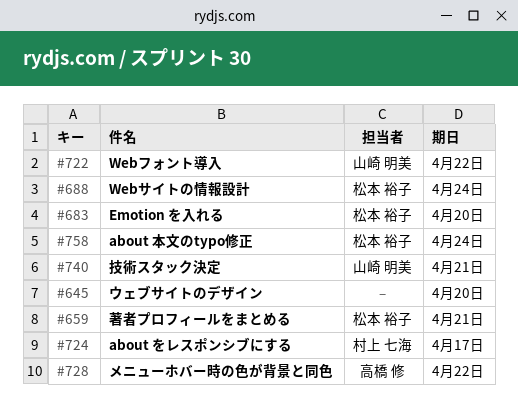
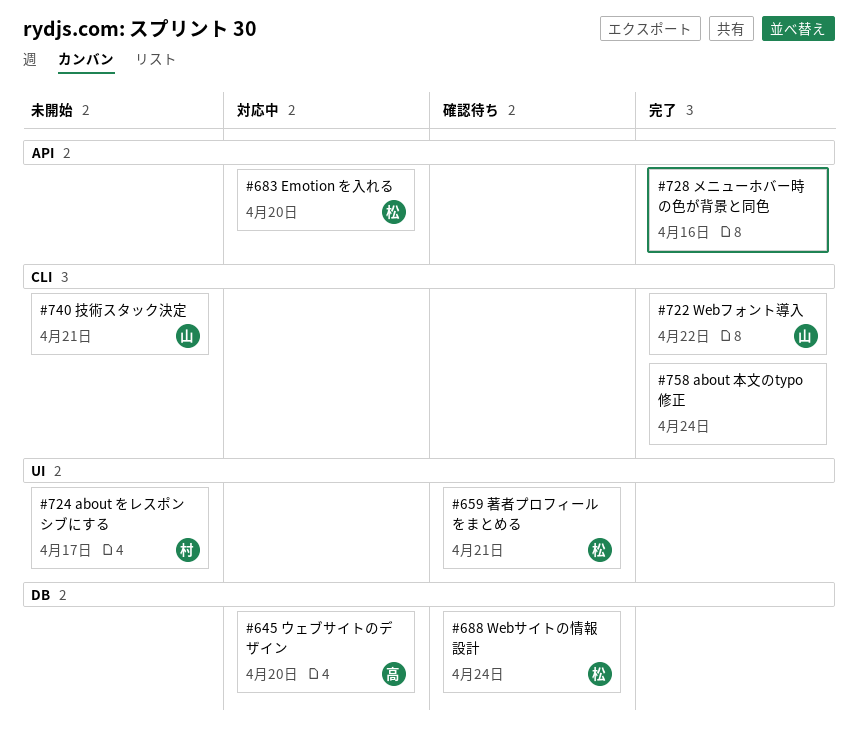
#645, owner: none -> 高橋 修
#728, owner: 高橋 修 -> none
#728, due: Apr 22 -> Apr 16
#758, owner: 松本 裕子 -> none

